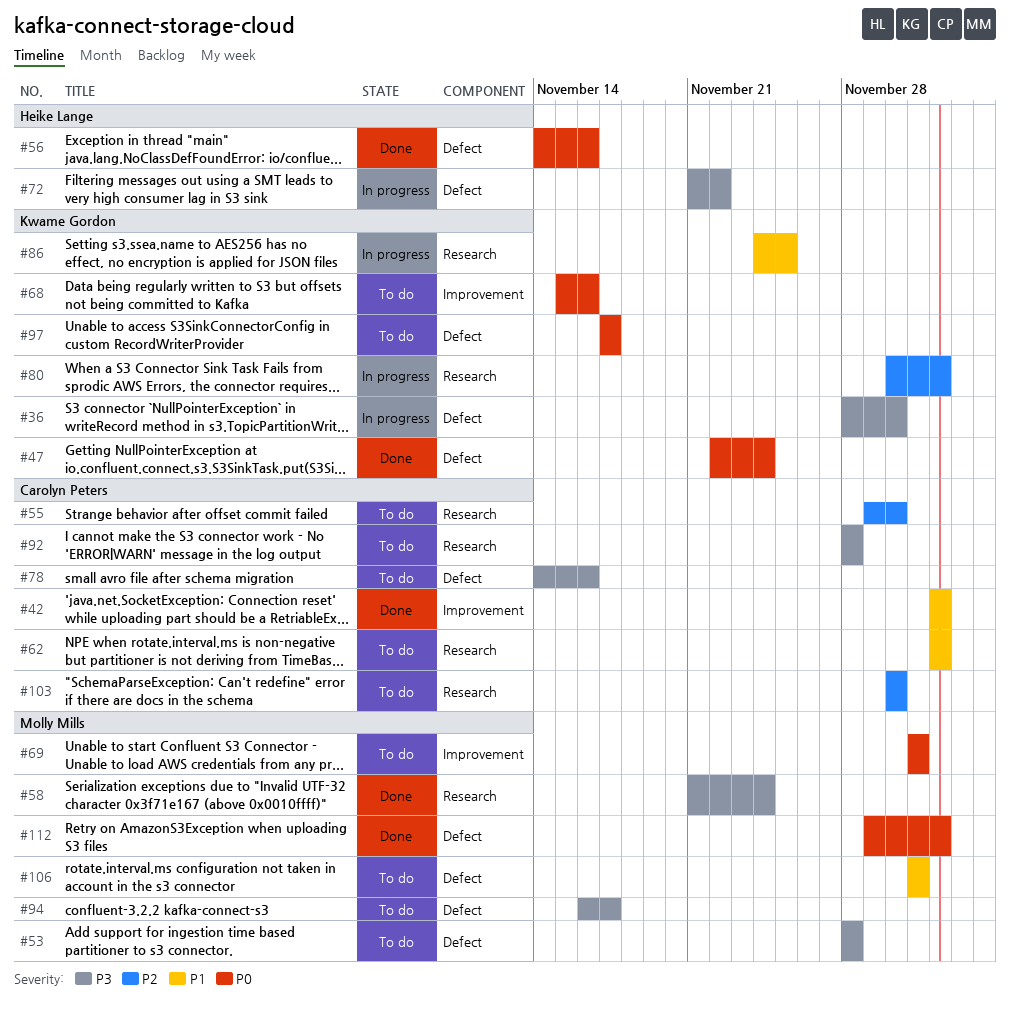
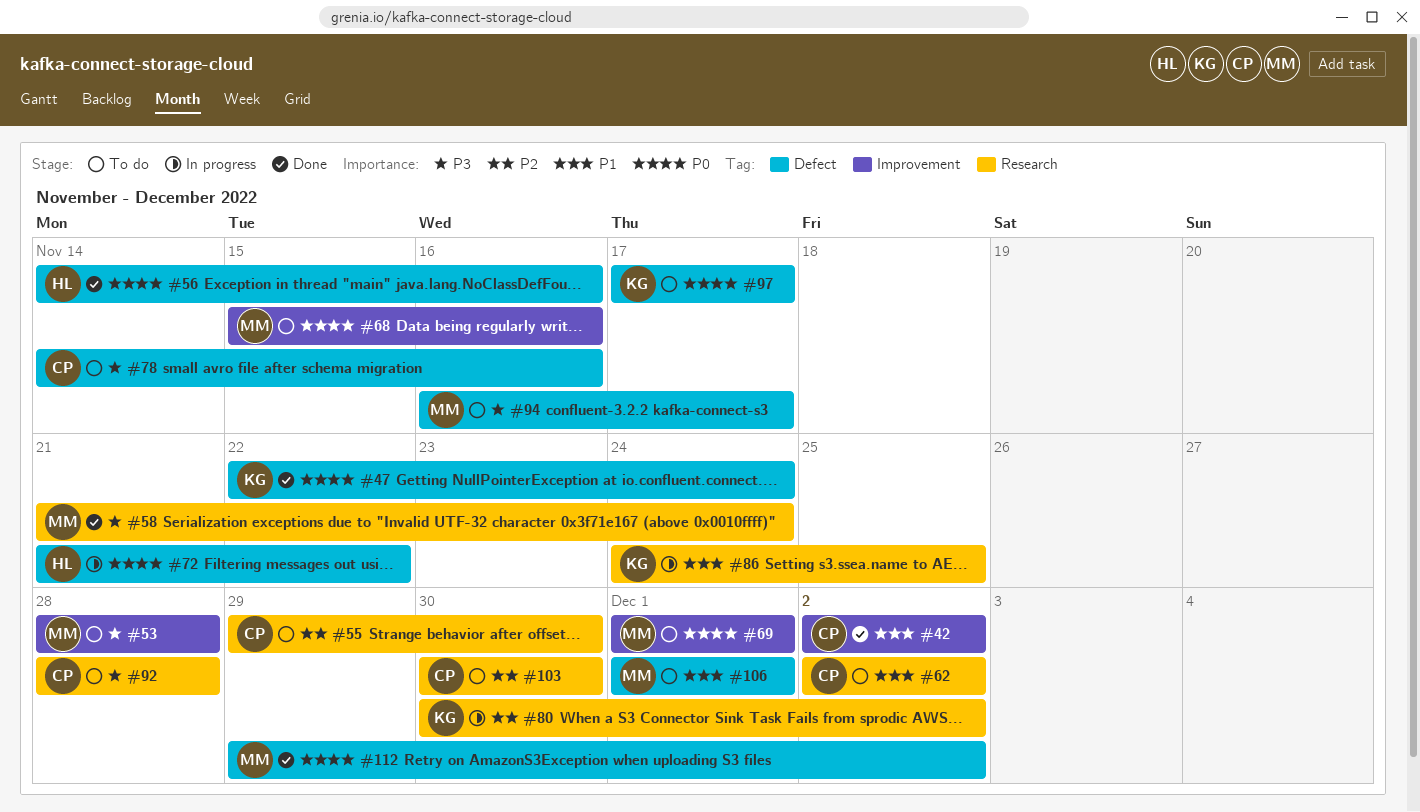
#36: present -> none
#53, label: Defect -> Improvement
#68, owner: Kwame Gordon -> Molly Mills
#72, priority: P3 -> P0

